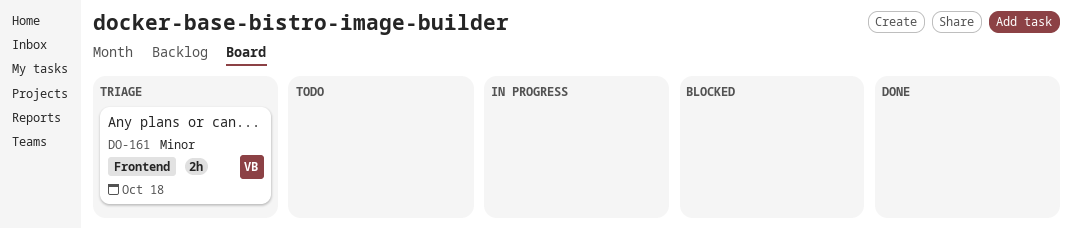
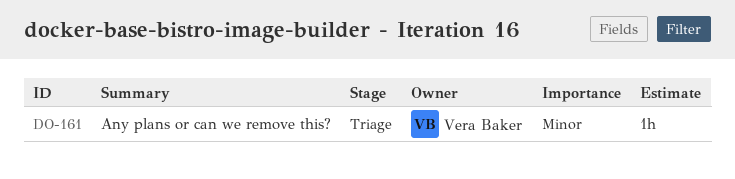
DO-161, estimate: 2h -> 1h

